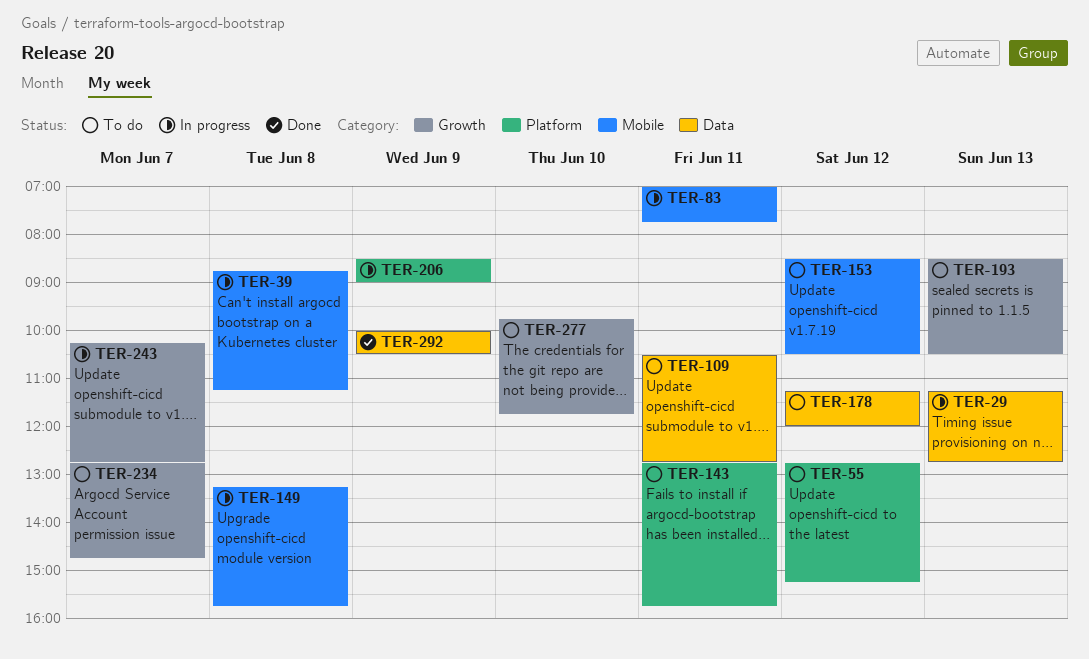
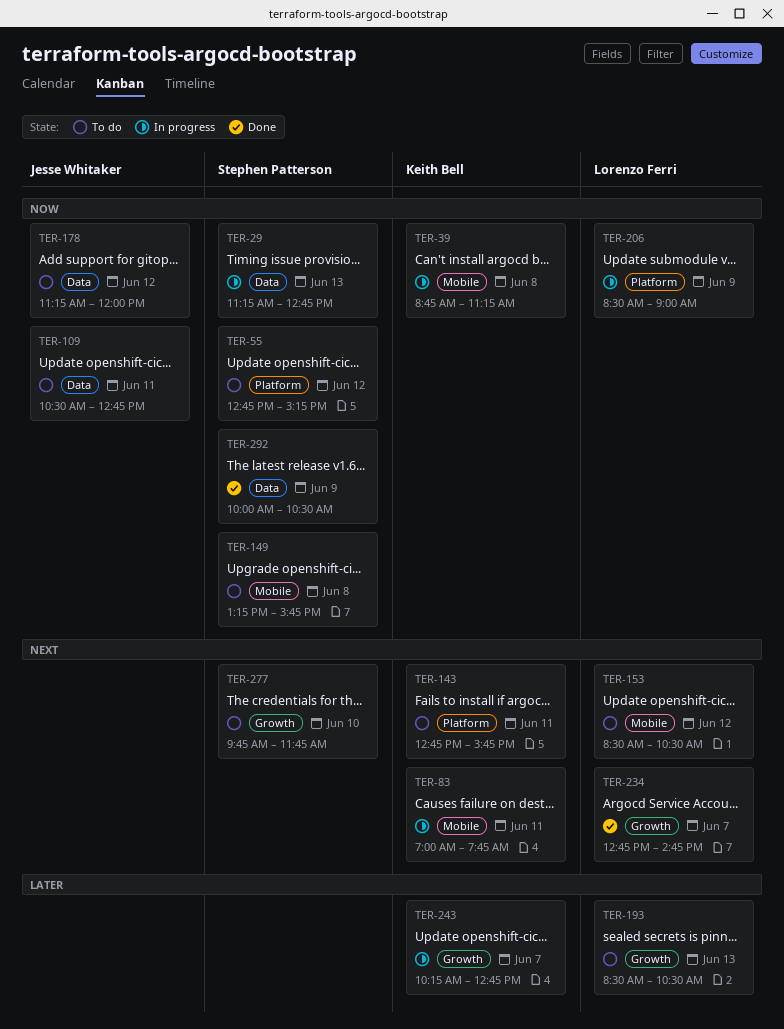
TER-149, status: In progress -> To do
TER-234, status: To do -> Done

